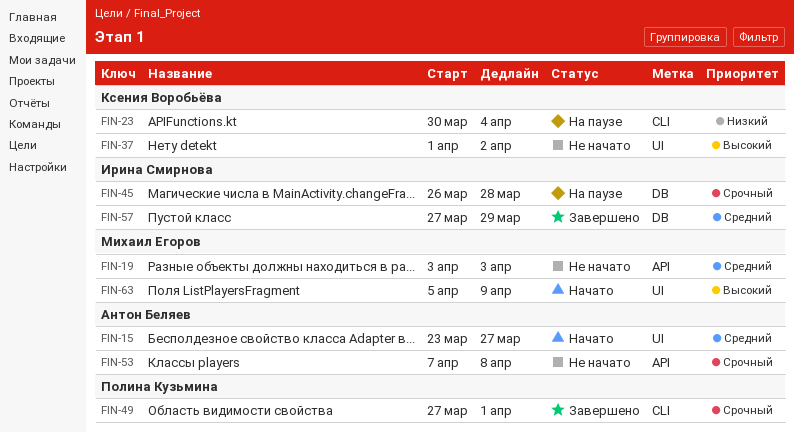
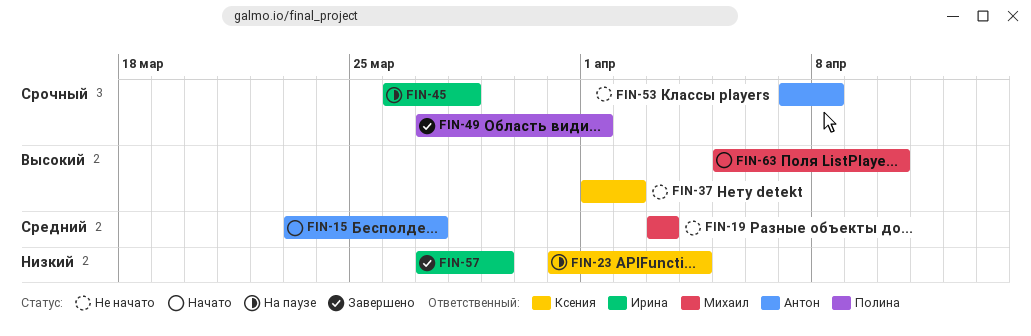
FIN-23, start: Mar 30 -> Mar 31
FIN-57, priority: Средний -> Низкий
FIN-63, due: Apr 9 -> Apr 10

